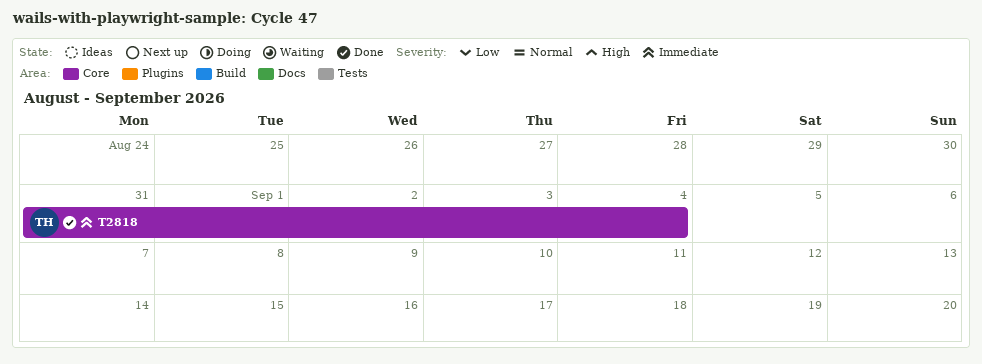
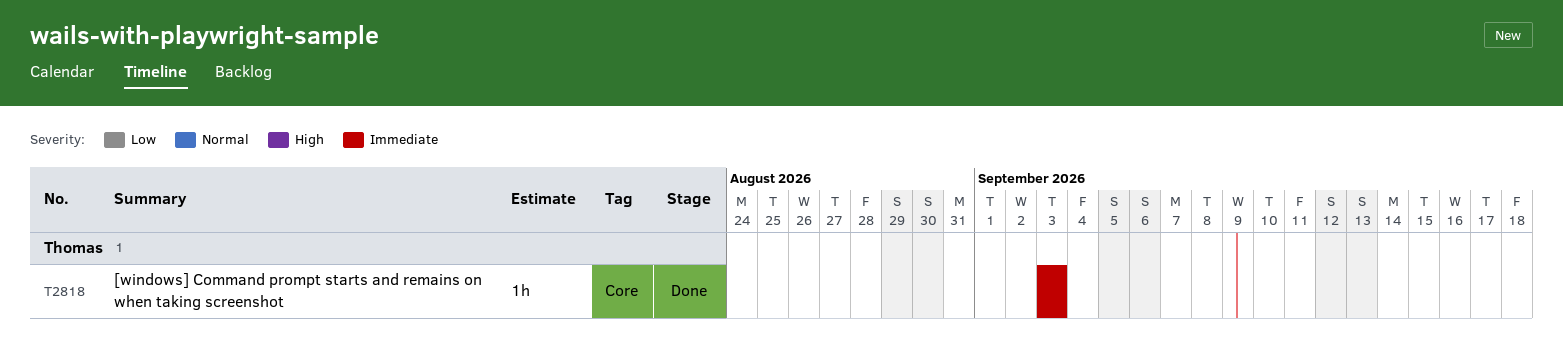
T2818, start: Aug 31 -> Sep 3
T2818, due: Sep 4 -> Sep 3

